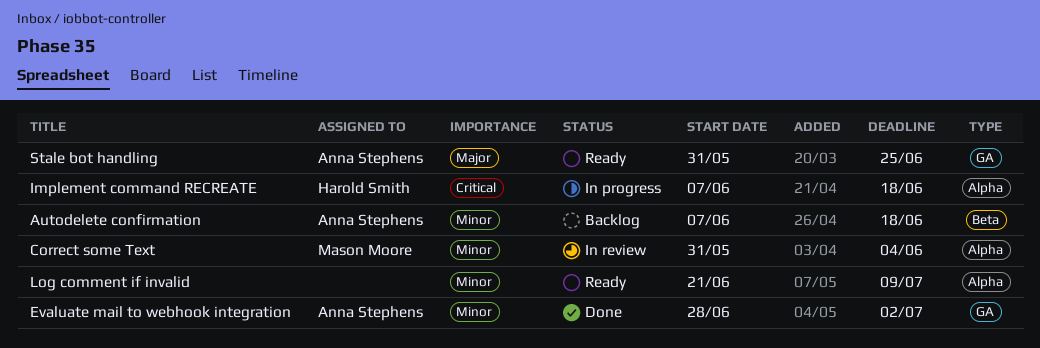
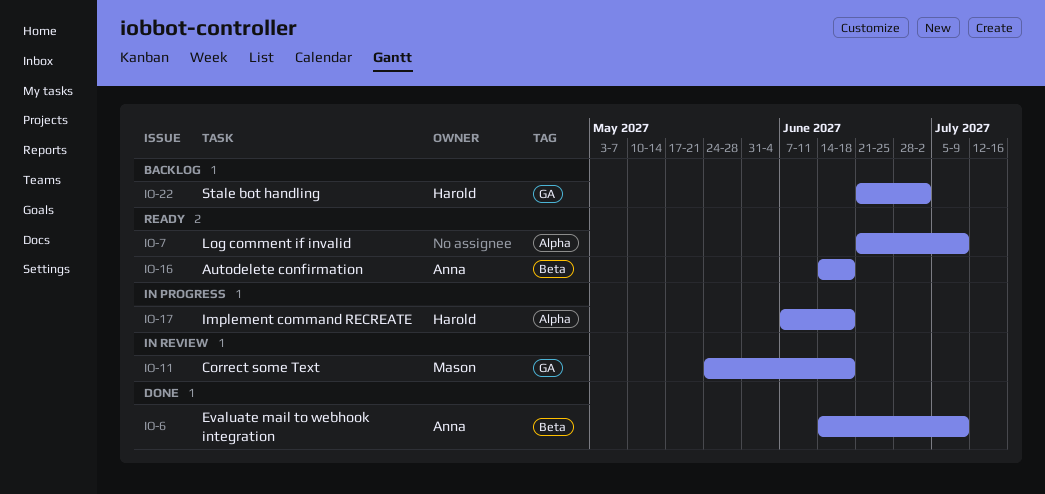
Autodelete confirmation, status: Backlog -> Ready
Autodelete confirmation, start: Jun 7 -> Jun 14
Correct some Text, label: Alpha -> GA
Correct some Text, start: May 31 -> May 24
Correct some Text, due: Jun 4 -> Jun 18
Evaluate mail to webhook integration, label: GA -> Beta
Evaluate mail to webhook integration, start: Jun 28 -> Jun 14
Evaluate mail to webhook integration, due: Jul 2 -> Jul 9
Stale bot handling, status: Ready -> Backlog
Stale bot handling, owner: Anna Stephens -> Harold Smith
Stale bot handling, start: May 31 -> Jun 21
Stale bot handling, due: Jun 25 -> Jul 2

